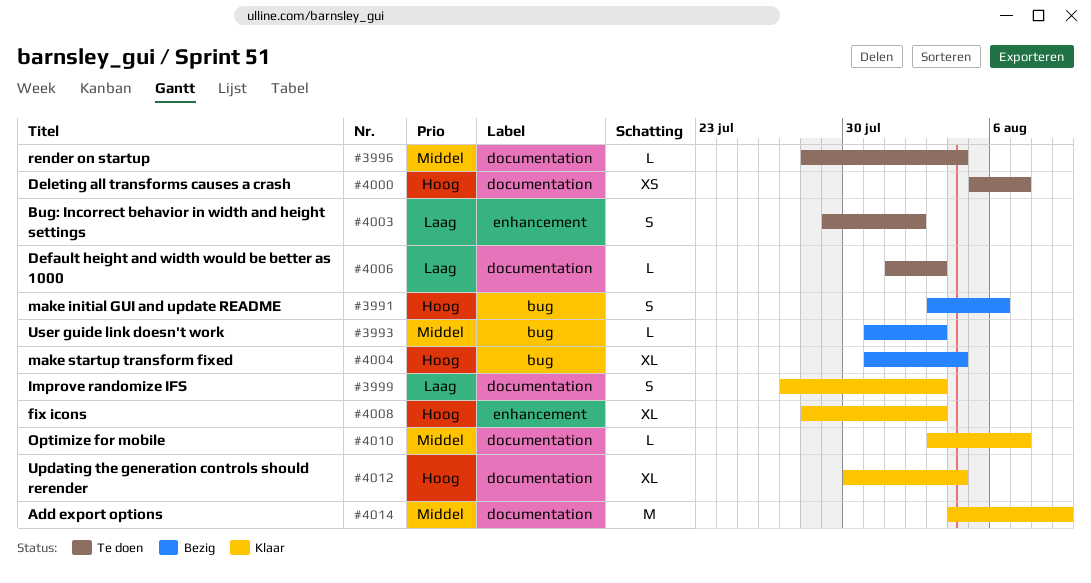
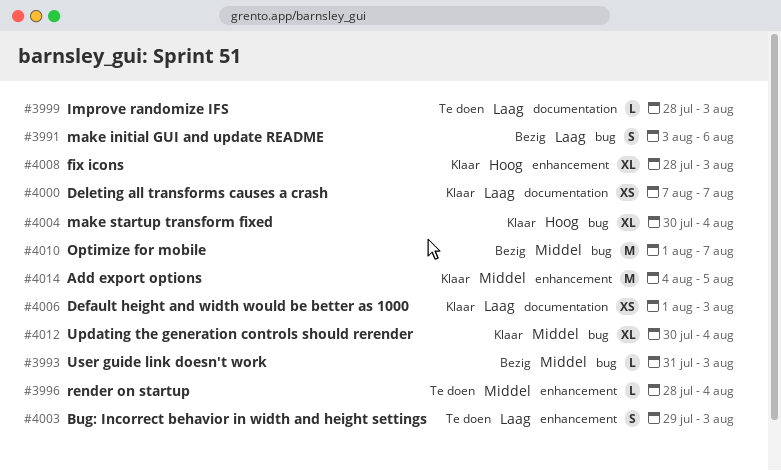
#3991, priority: Hoog -> Laag
#3996, label: documentation -> enhancement
#3999, status: Klaar -> Te doen
#3999, estimate: S -> L
#3999, start: Jul 27 -> Jul 28
#4000, status: Te doen -> Klaar
#4000, priority: Hoog -> Laag
#4000, start: Aug 5 -> Aug 7
#4003, due: Aug 2 -> Aug 3
#4004, status: Bezig -> Klaar
#4004, start: Jul 31 -> Jul 30
#4006, status: Te doen -> Klaar
#4006, estimate: L -> XS
#4010, status: Klaar -> Bezig
#4010, label: documentation -> bug
#4010, estimate: L -> M
#4010, start: Aug 3 -> Aug 1
#4012, priority: Hoog -> Middel
#4012, label: documentation -> bug
#4014, label: documentation -> enhancement
#4014, due: Aug 9 -> Aug 5

